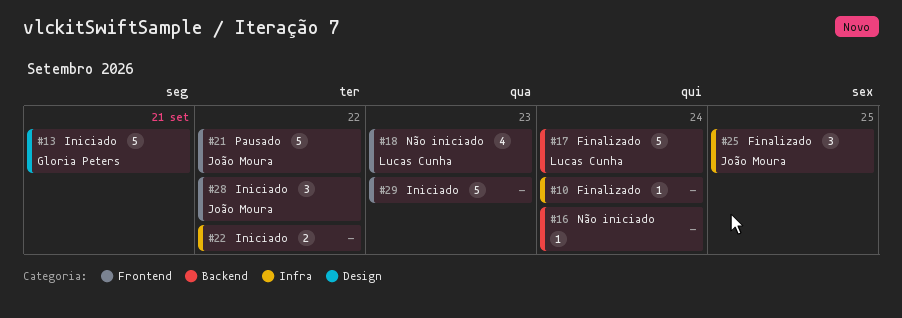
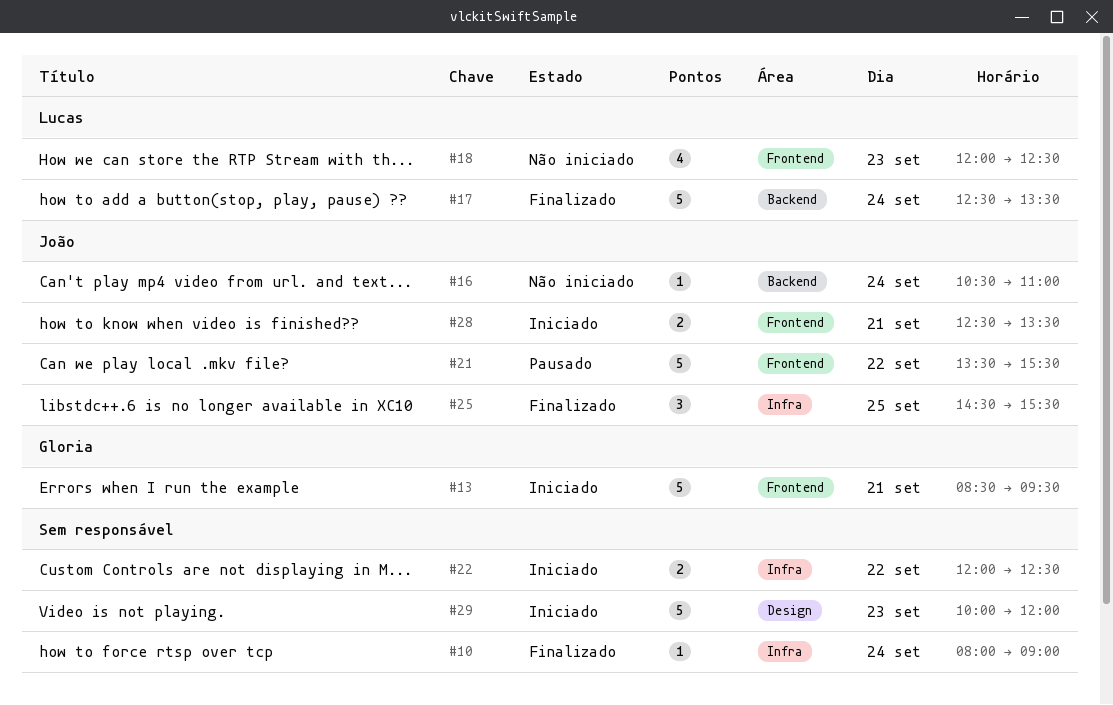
#13, label: Design -> Frontend
#16, owner: none -> João Moura
#28, estimate: 3 -> 2
#28, day: Sep 22 -> Sep 21
#29, label: Frontend -> Design

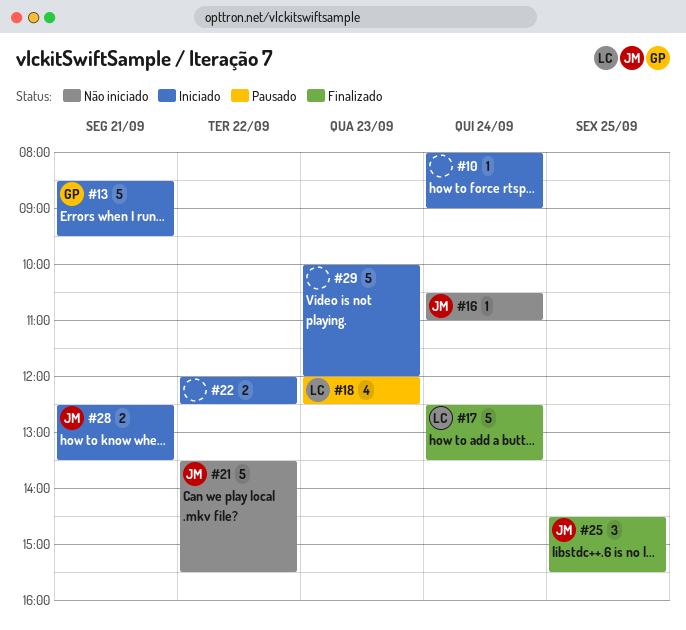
#10, status: Finalizado -> Iniciado
#18, status: Não iniciado -> Pausado
#21, status: Pausado -> Não iniciado

